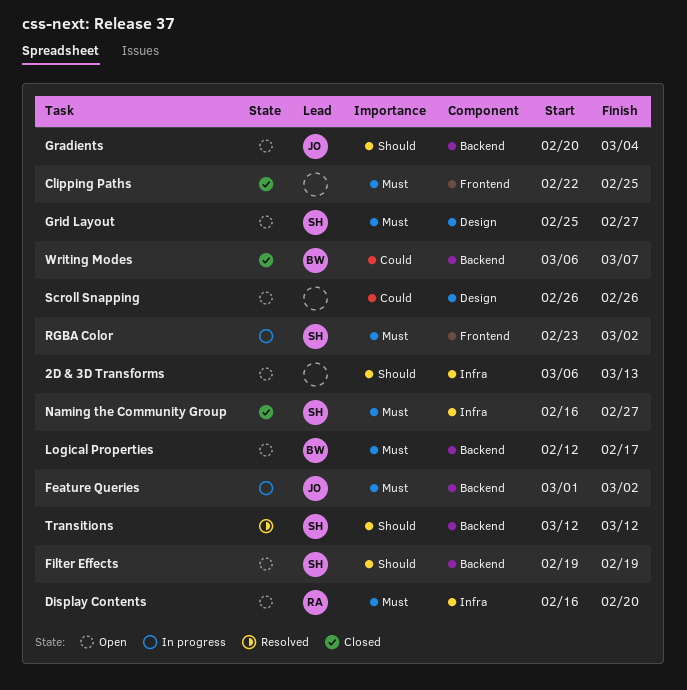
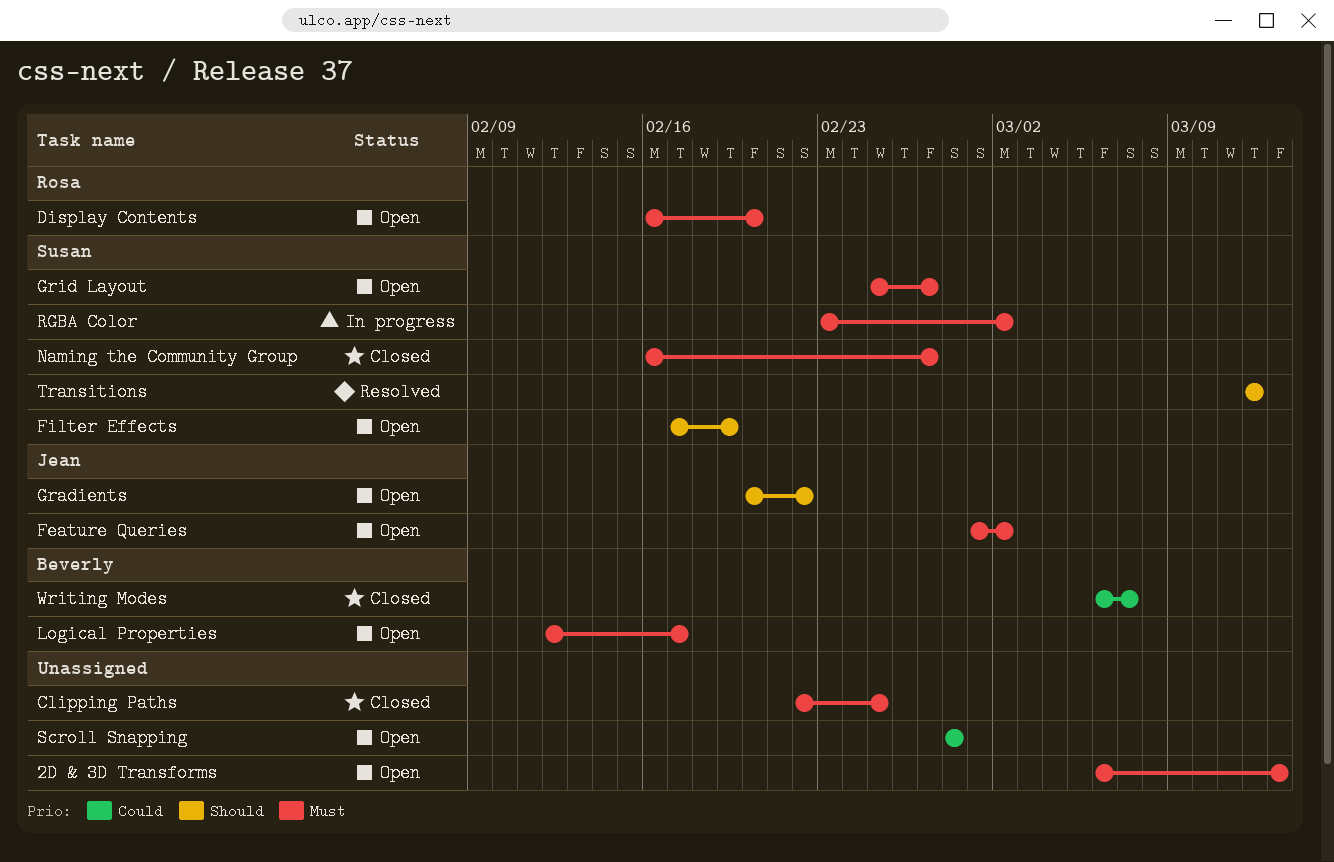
2D & 3D Transforms, priority: Should -> Must
Feature Queries, status: In progress -> Open
Filter Effects, start: Feb 19 -> Feb 17
Gradients, due: Mar 4 -> Feb 22
Scroll Snapping, start: Feb 26 -> Feb 28
Scroll Snapping, due: Feb 26 -> Feb 28

